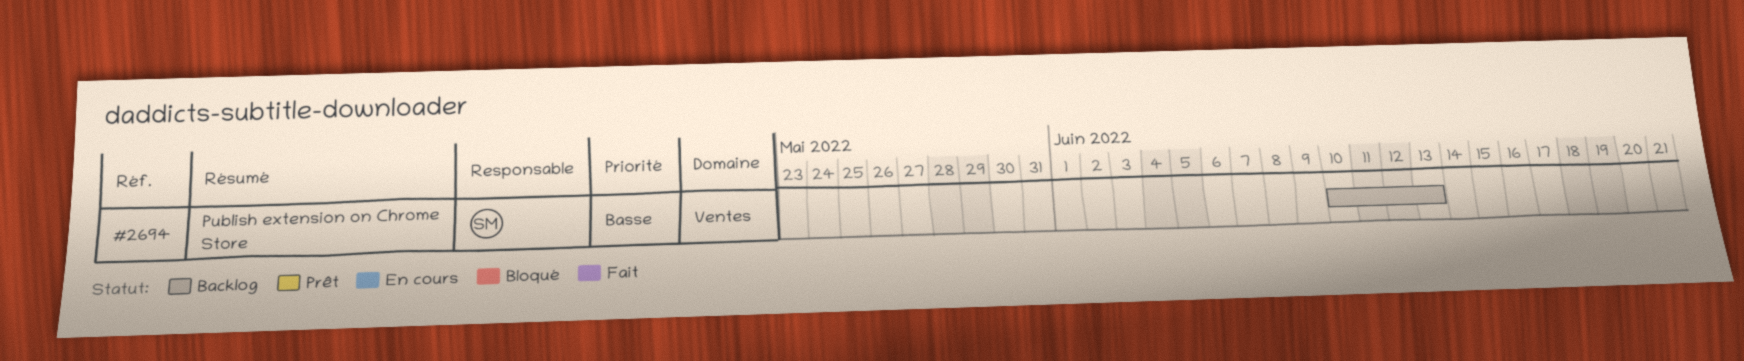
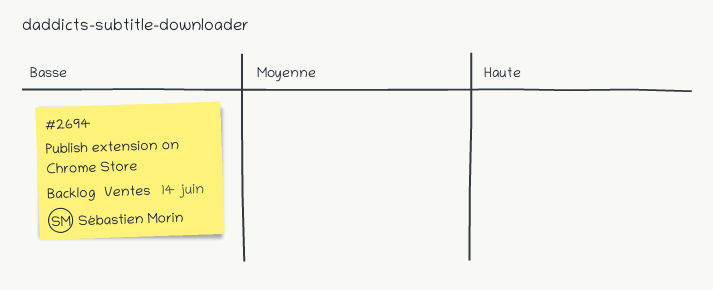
#2694, due: Jun 13 -> Jun 14

